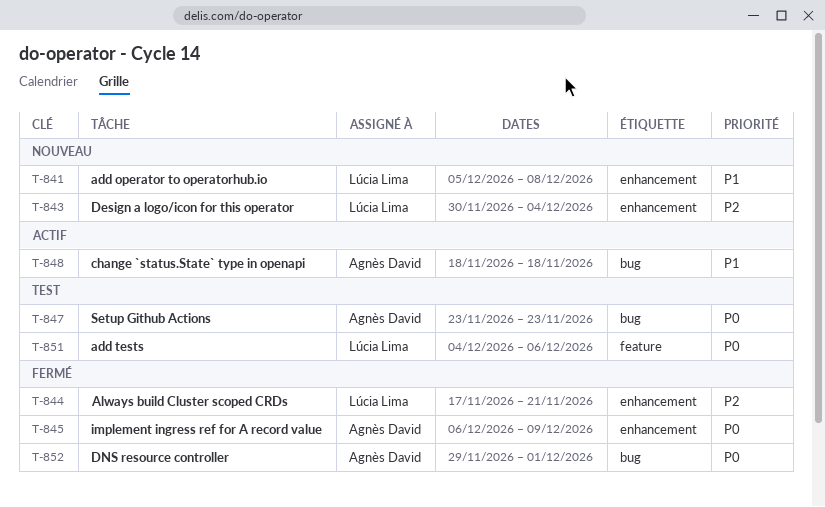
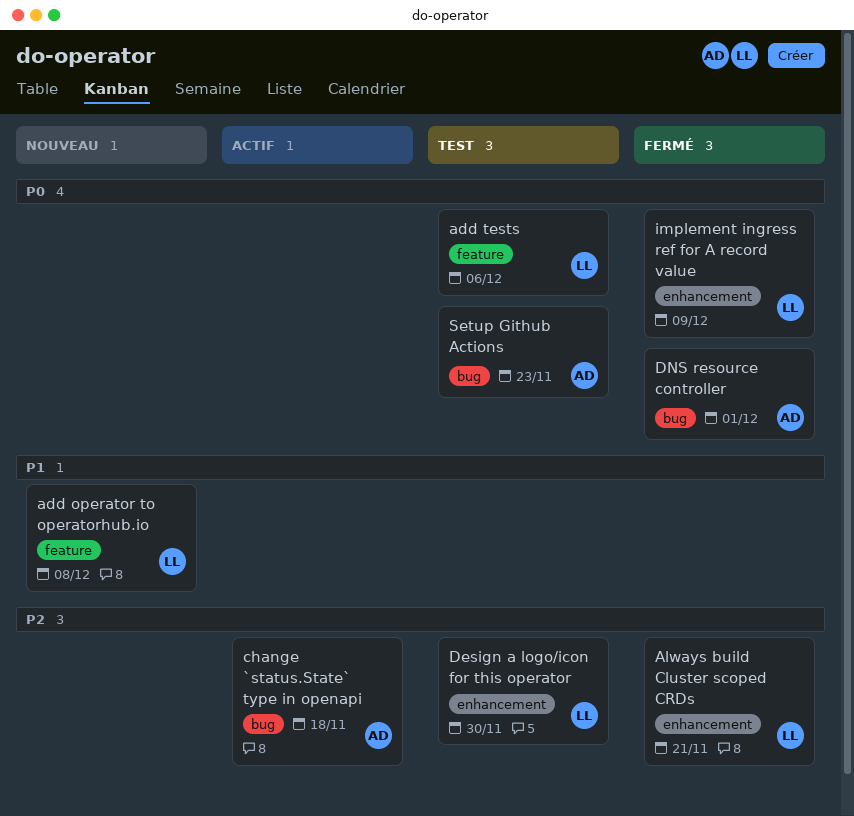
add operator to operatorhub.io, label: enhancement -> feature
change `status.State` type in openapi, priority: P1 -> P2
Design a logo/icon for this operator, status: Nouveau -> Test
Design a logo/icon for this operator, due: Dec 4 -> Nov 30
implement ingress ref for A record value, owner: Agnès David -> Lúcia Lima

